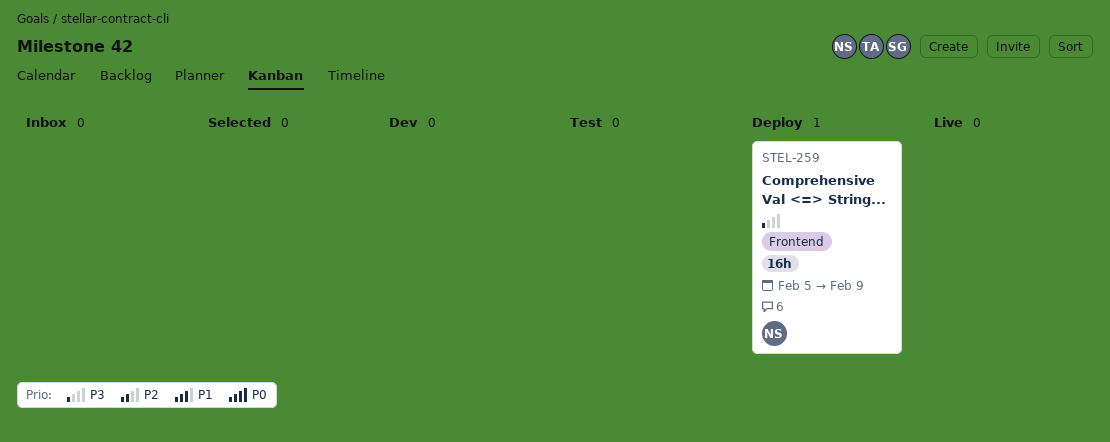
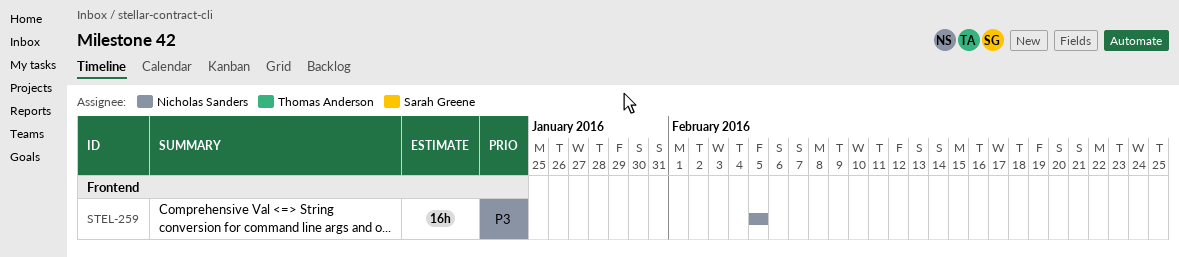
STEL-259, due: Feb 9 -> Feb 5

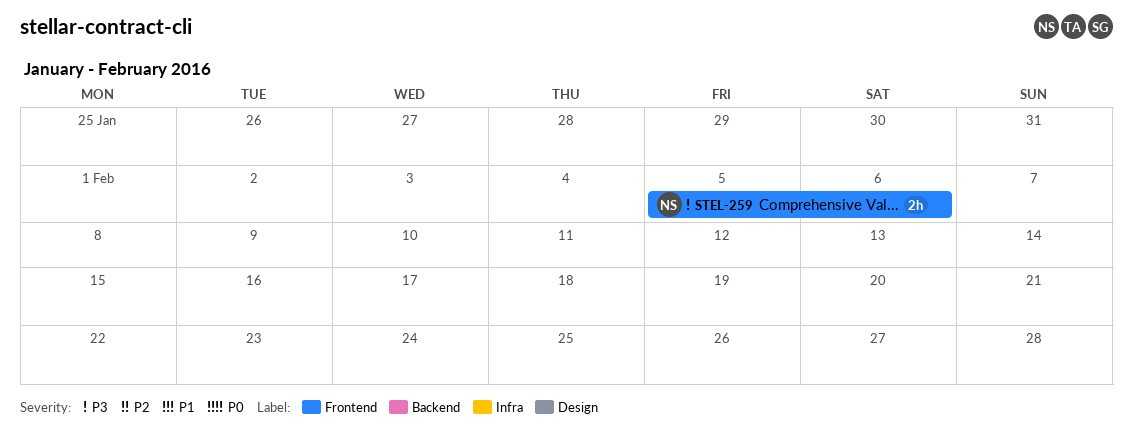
STEL-259, estimate: 16h -> 2h
STEL-259, due: Feb 5 -> Feb 6

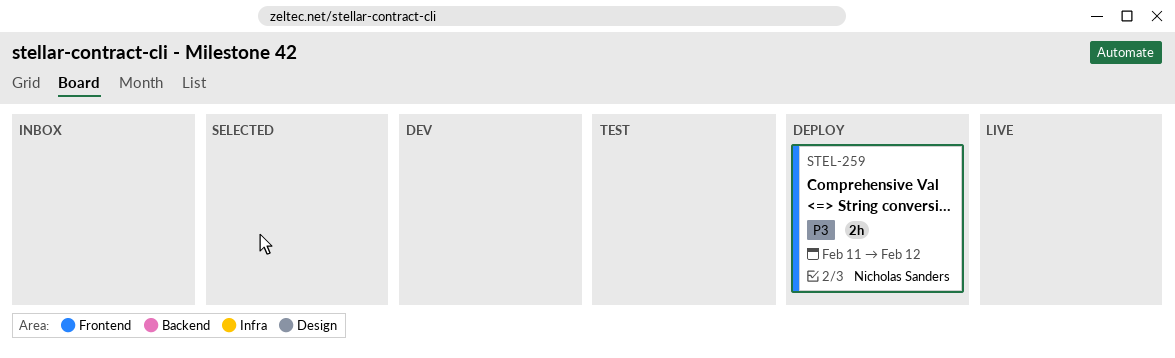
STEL-259, start: Feb 5 -> Feb 11
STEL-259, due: Feb 6 -> Feb 12

